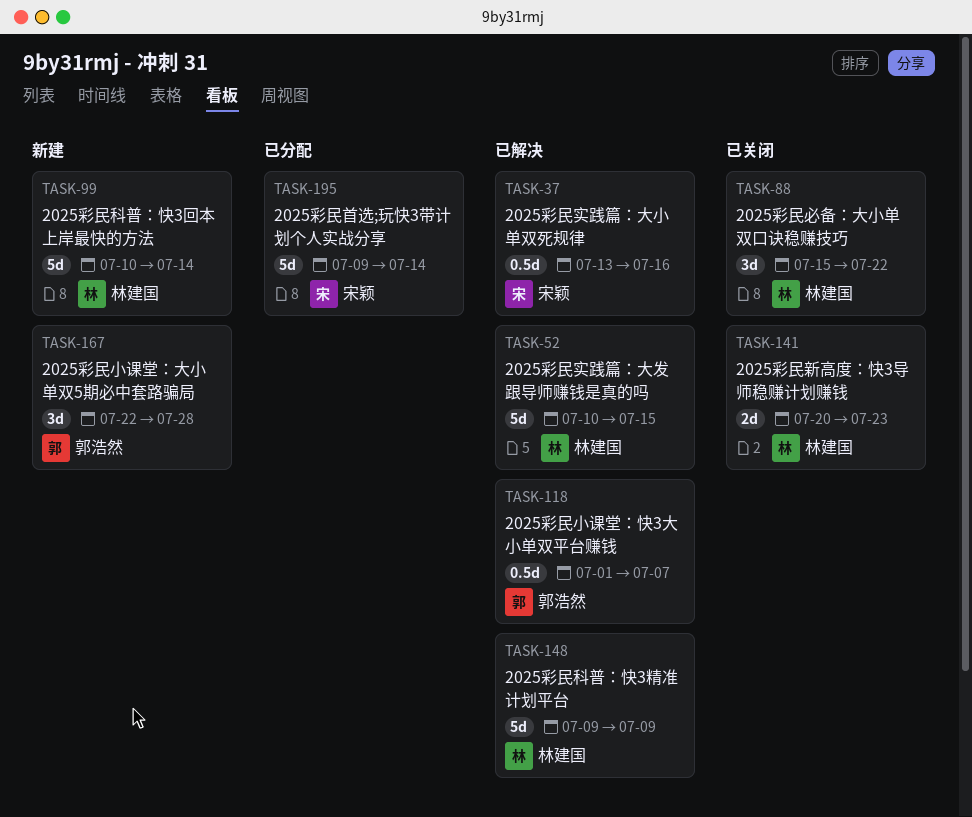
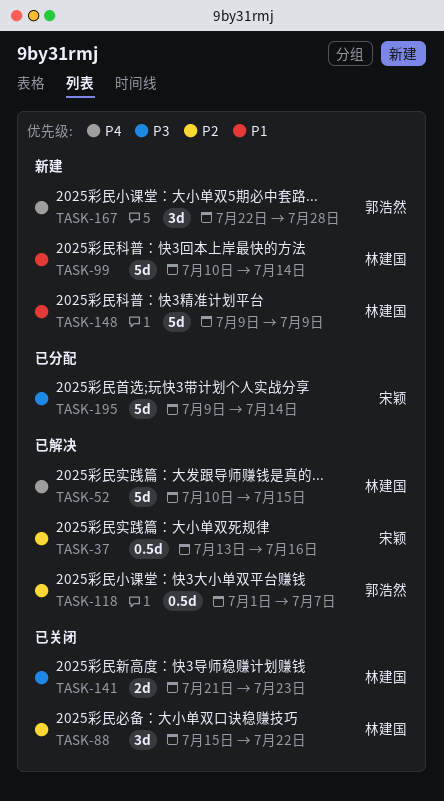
TASK-141, start: Jul 20 -> Jul 21
TASK-148, status: 已解决 -> 新建

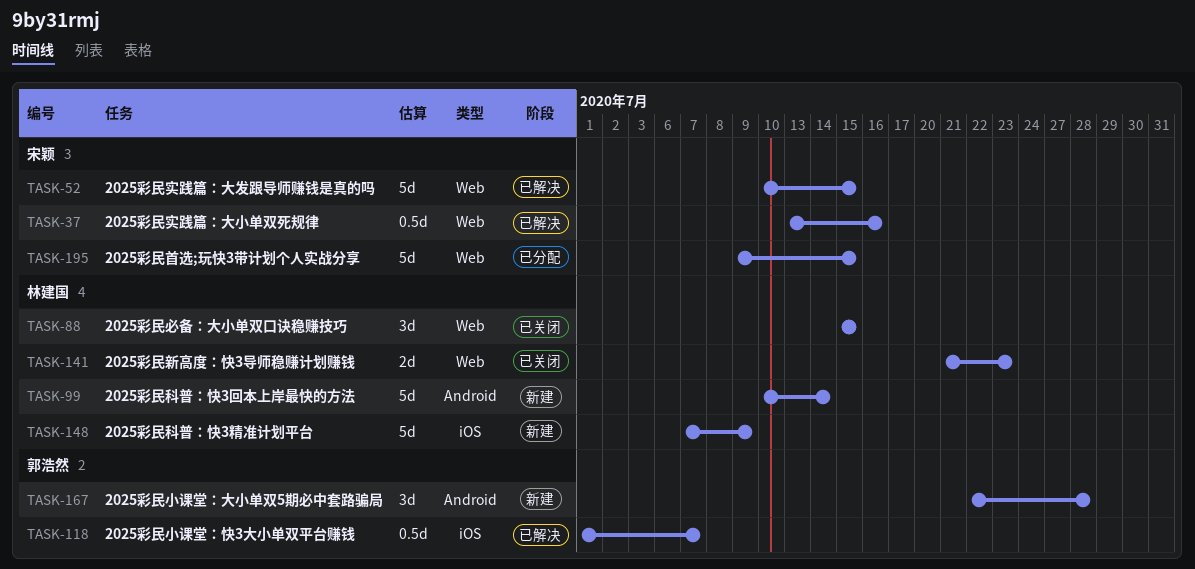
TASK-52, owner: 林建国 -> 宋颖
TASK-88, due: Jul 22 -> Jul 15
TASK-148, start: Jul 9 -> Jul 7
TASK-195, due: Jul 14 -> Jul 15

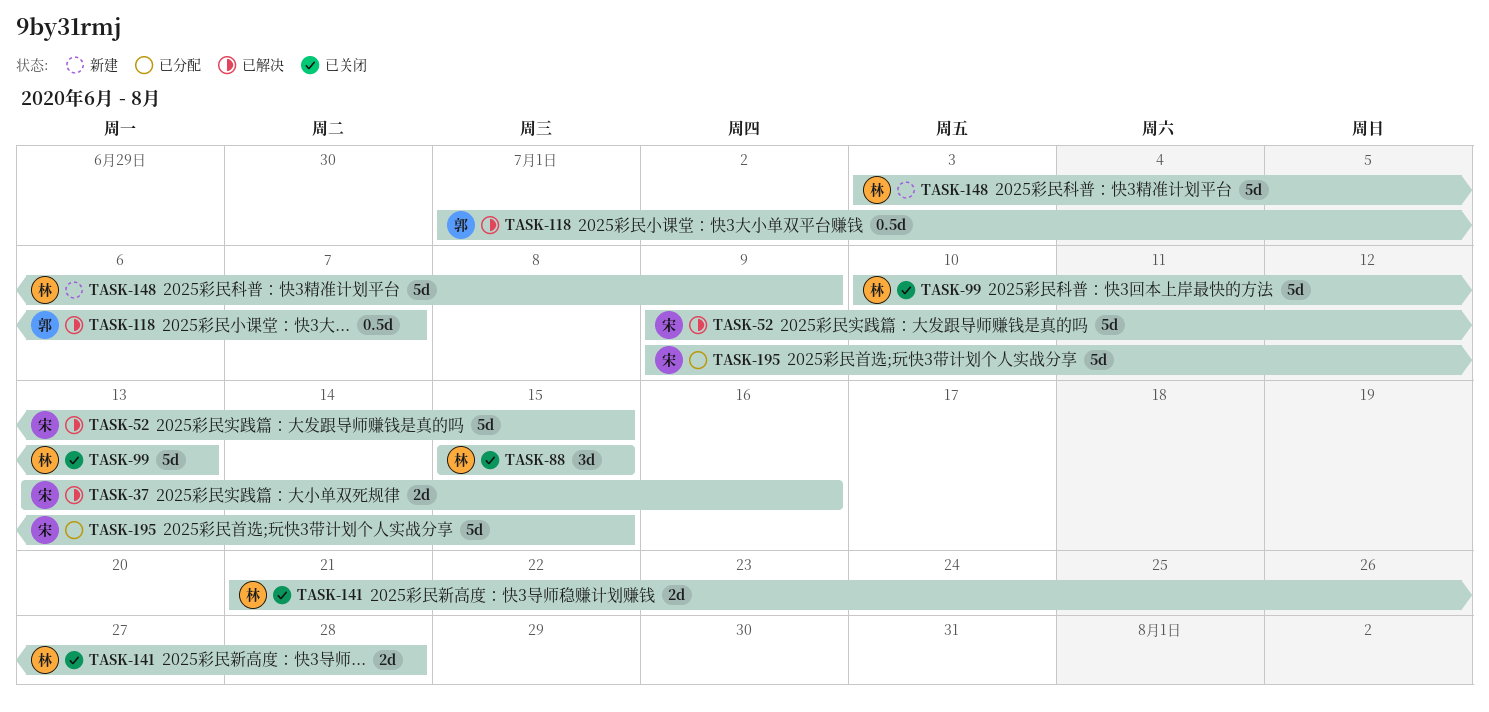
TASK-37, estimate: 0.5d -> 2d
TASK-52, start: Jul 10 -> Jul 9
TASK-99, status: 新建 -> 已关闭
TASK-99, due: Jul 14 -> Jul 13
TASK-141, due: Jul 23 -> Jul 28
TASK-148, start: Jul 7 -> Jul 3
TASK-167: present -> none

